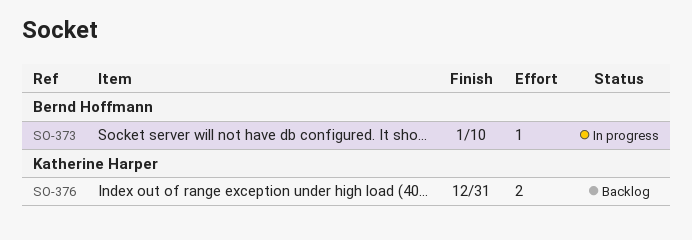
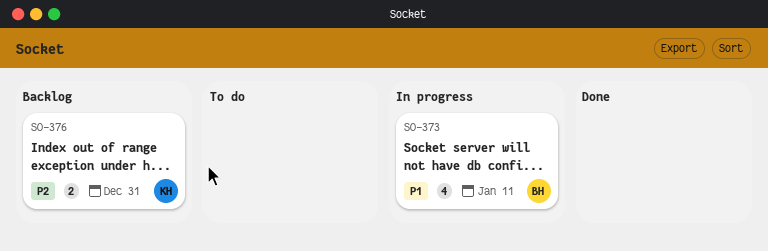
SO-373, estimate: 1 -> 4
SO-373, due: Jan 10 -> Jan 11

